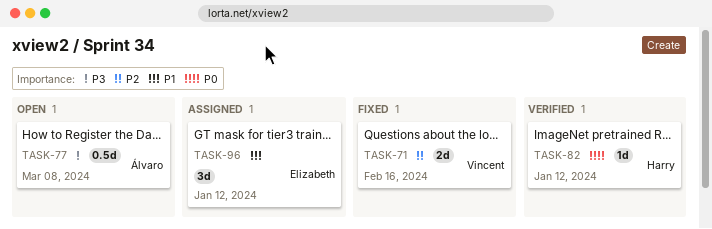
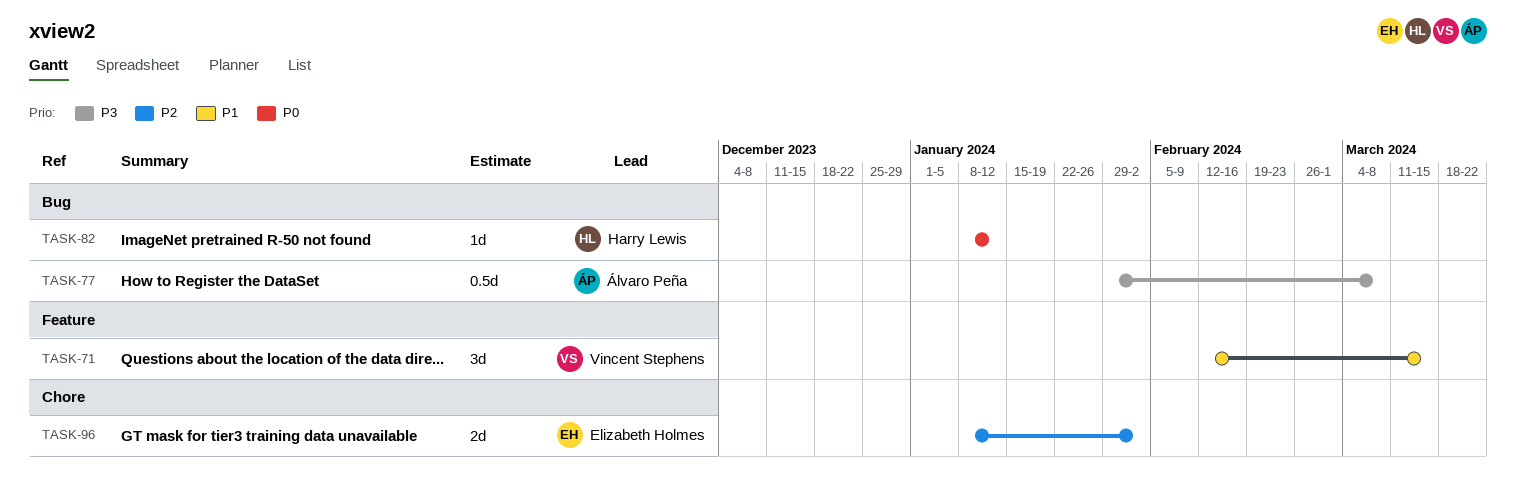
TASK-71, priority: P2 -> P1
TASK-71, estimate: 2d -> 3d
TASK-71, due: Feb 16 -> Mar 15
TASK-96, priority: P1 -> P2
TASK-96, estimate: 3d -> 2d
TASK-96, due: Jan 12 -> Feb 2

